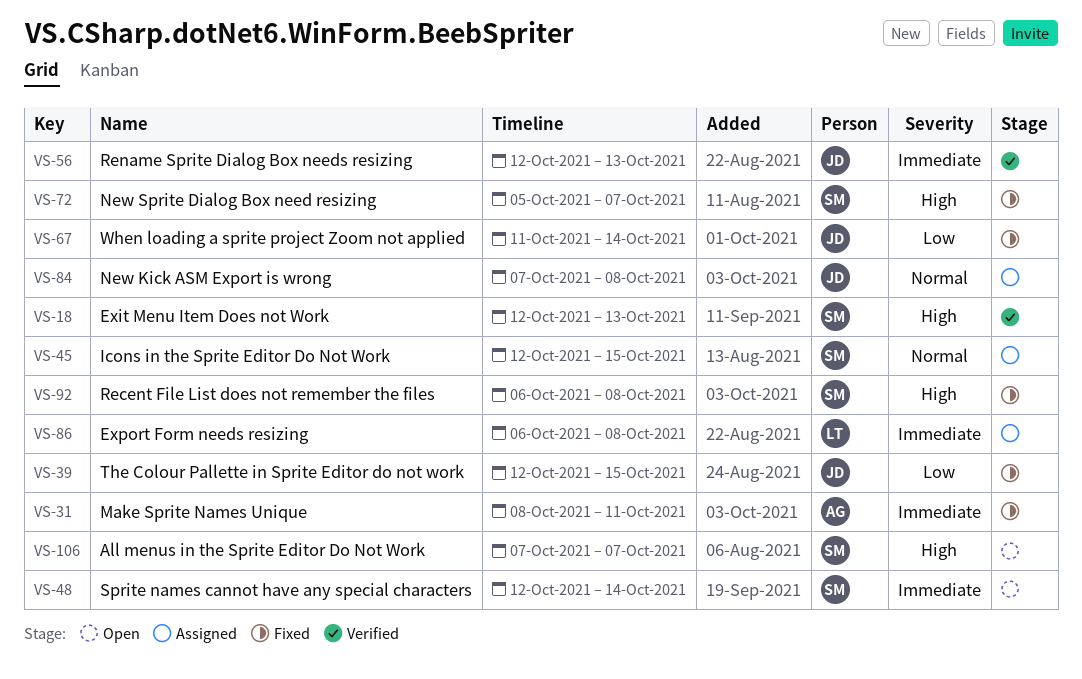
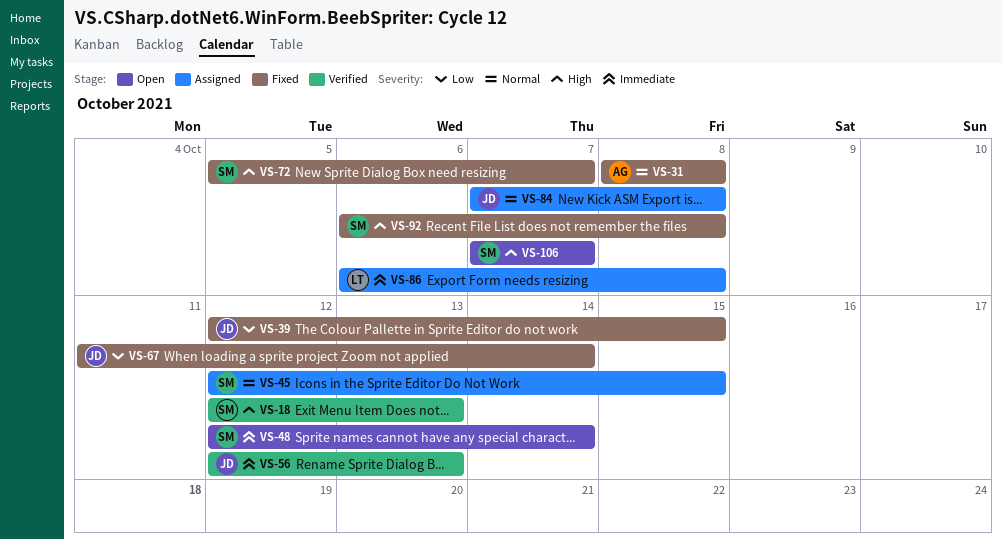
VS-31, priority: Immediate -> Normal
VS-31, due: Oct 11 -> Oct 8

